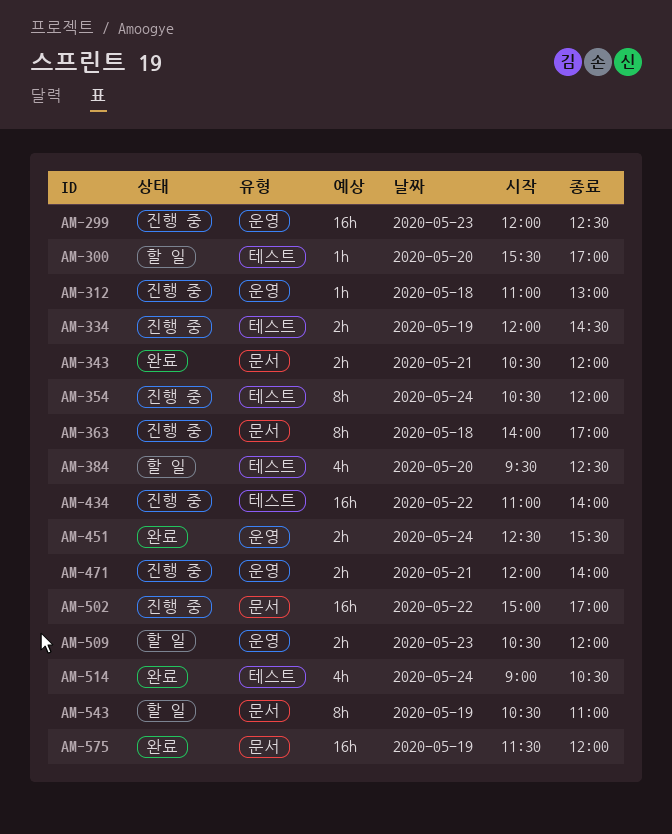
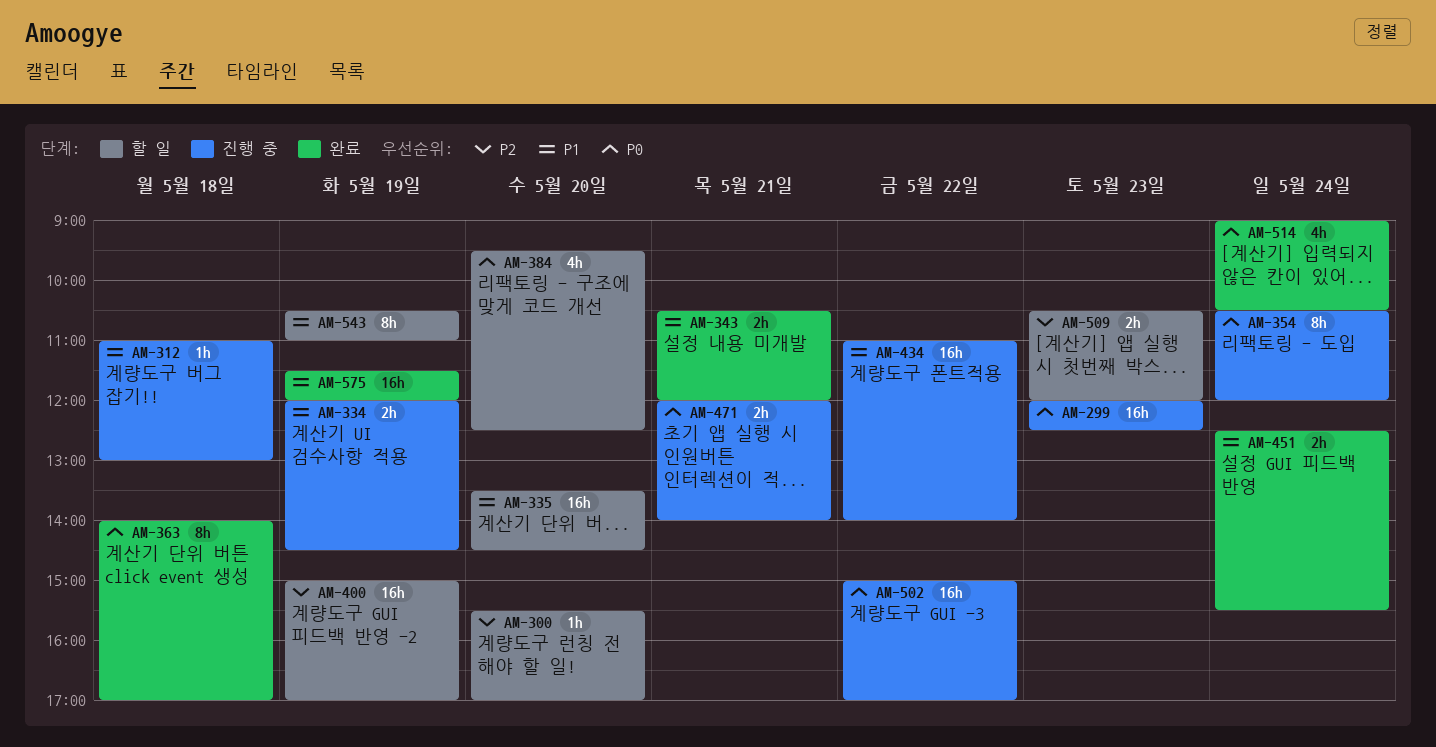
AM-335: none -> present
AM-363, status: 진행 중 -> 완료
AM-400: none -> present

